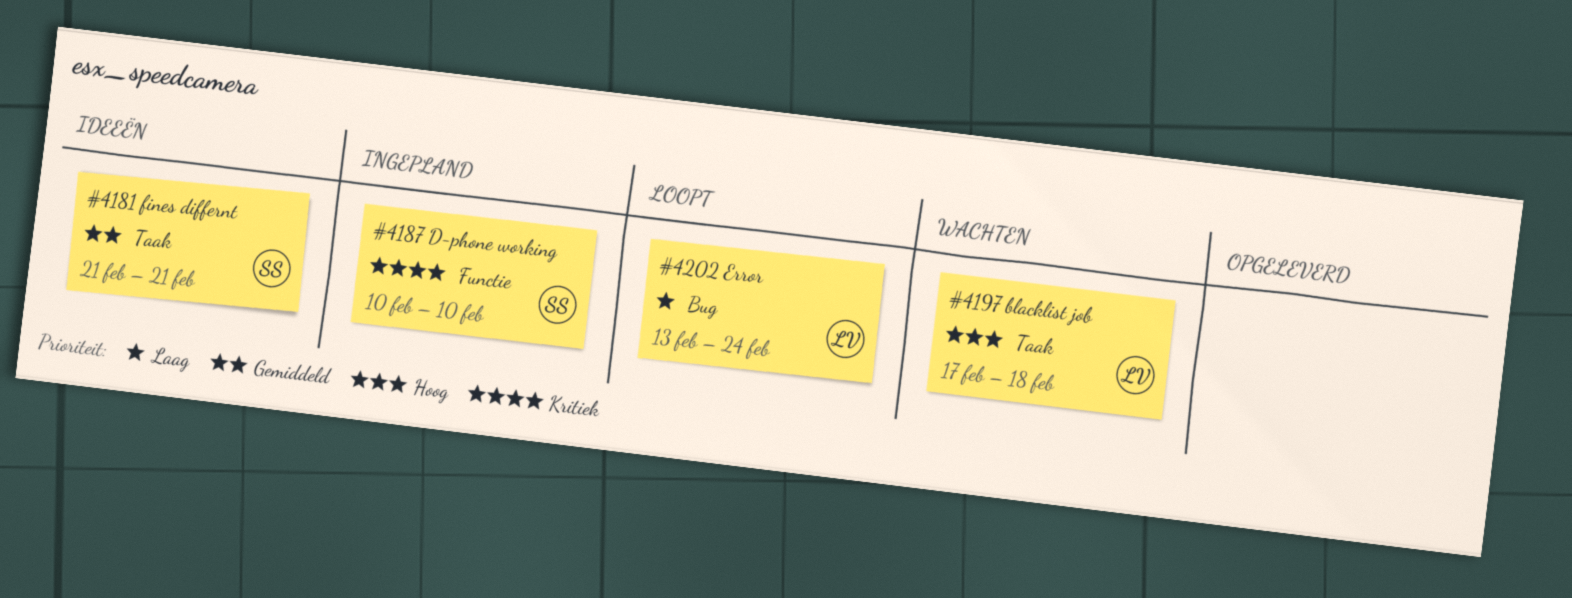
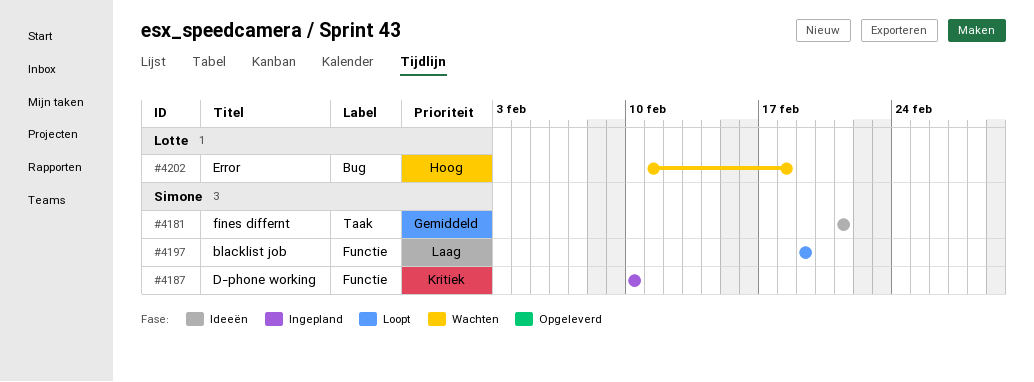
#4197, status: Wachten -> Loopt
#4197, owner: Lotte -> Simone
#4197, priority: Hoog -> Laag
#4197, label: Taak -> Functie
#4197, start: Feb 17 -> Feb 19
#4197, due: Feb 18 -> Feb 19
#4202, status: Loopt -> Wachten
#4202, priority: Laag -> Hoog
#4202, start: Feb 13 -> Feb 11
#4202, due: Feb 24 -> Feb 18

